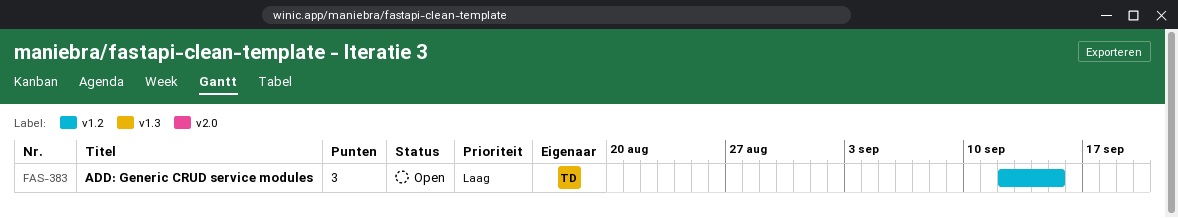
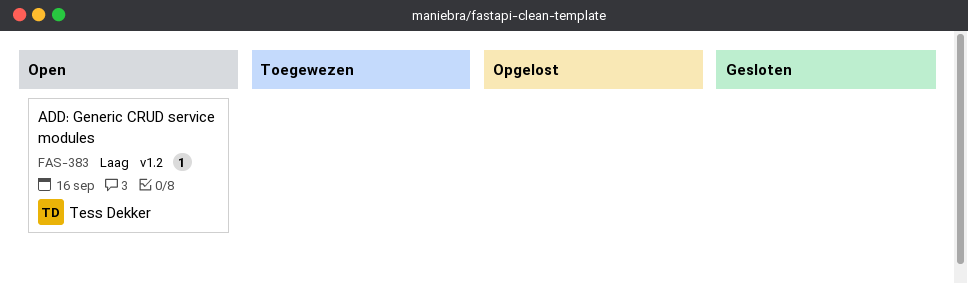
FAS-383, estimate: 3 -> 1
FAS-383, due: Sep 15 -> Sep 16

